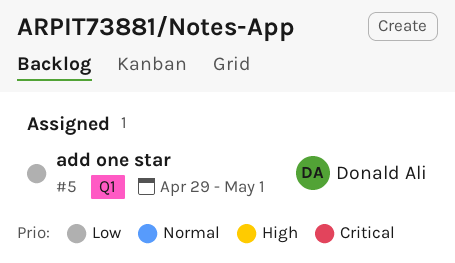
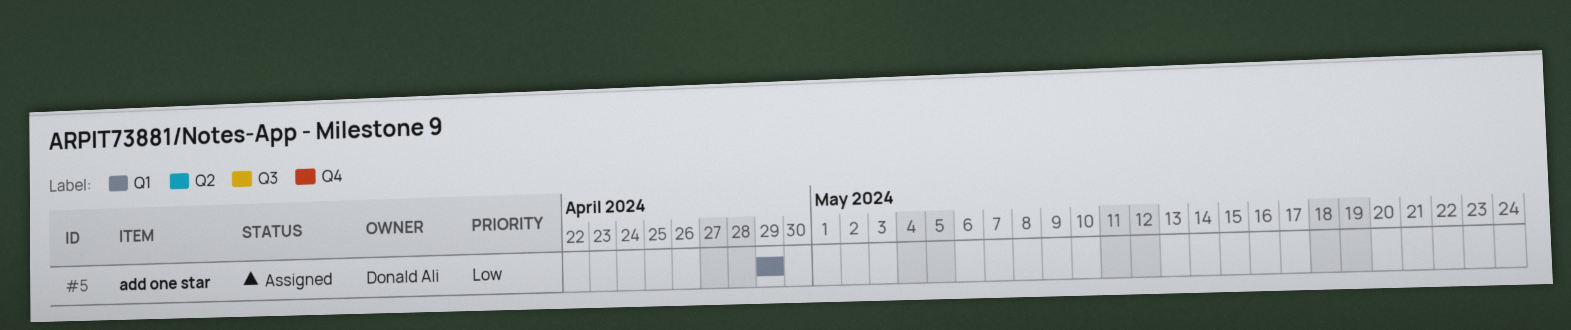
#5, due: May 1 -> Apr 29

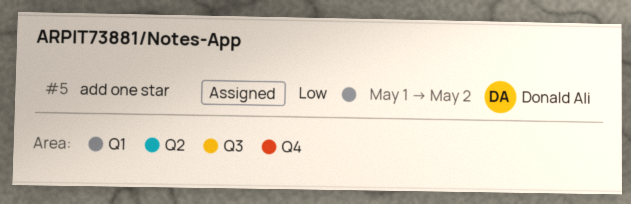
#5, start: Apr 29 -> May 1
#5, due: Apr 29 -> May 2

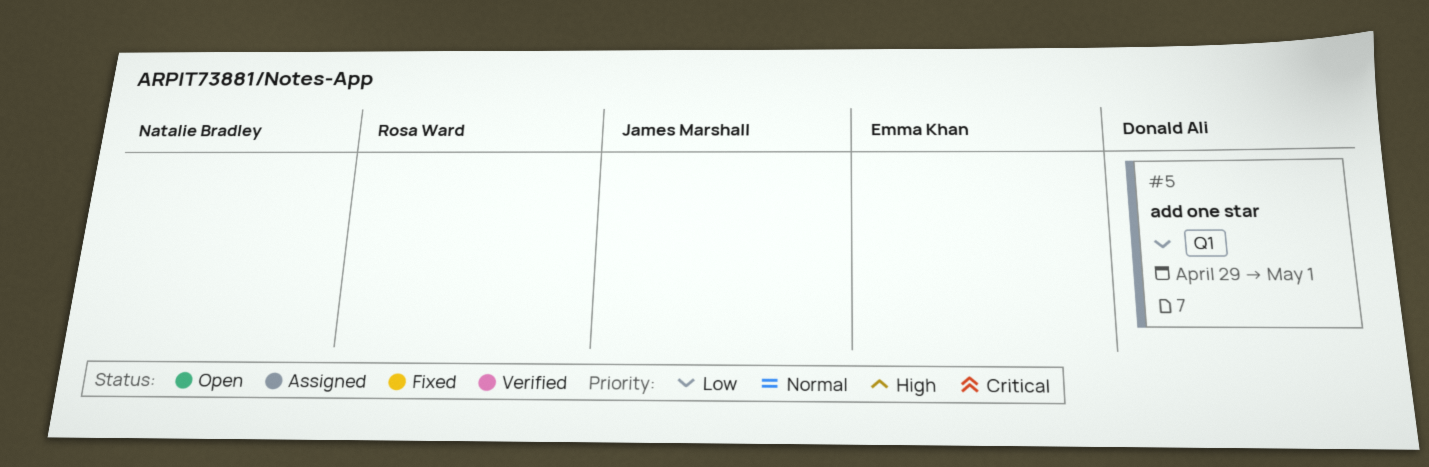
#5, start: May 1 -> Apr 29
#5, due: May 2 -> May 1

